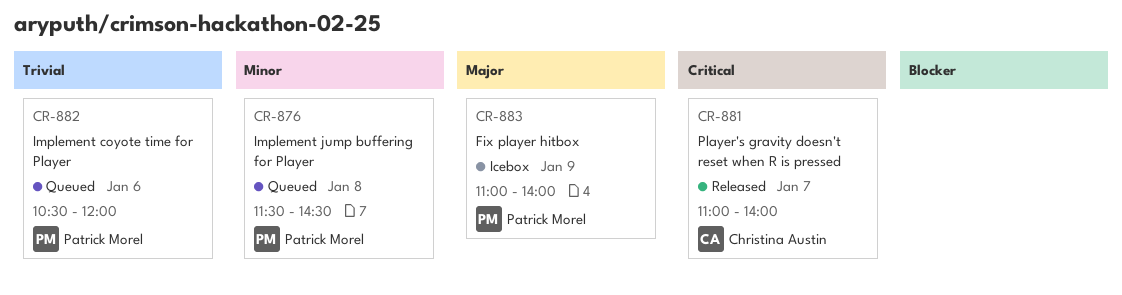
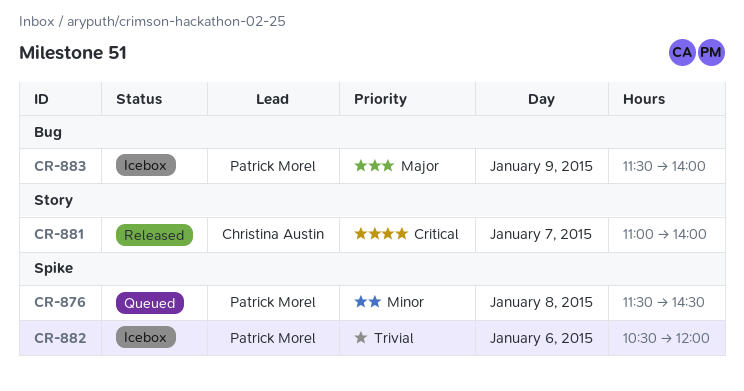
CR-882, status: Queued -> Icebox
CR-883, begins: 11:00 -> 11:30

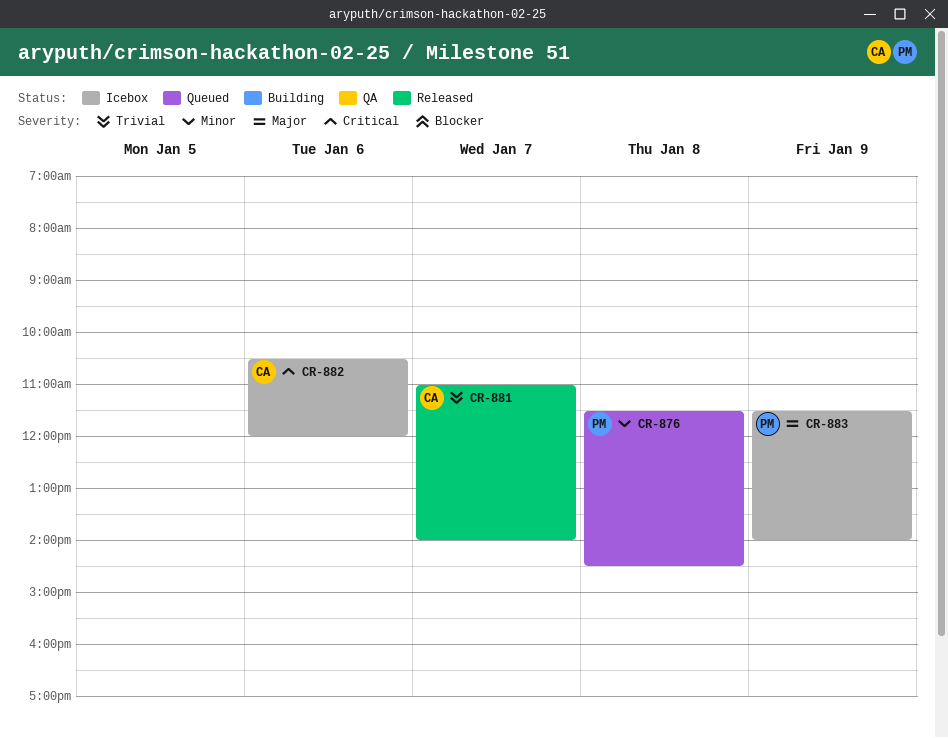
CR-881, priority: Critical -> Trivial
CR-882, owner: Patrick Morel -> Christina Austin
CR-882, priority: Trivial -> Critical

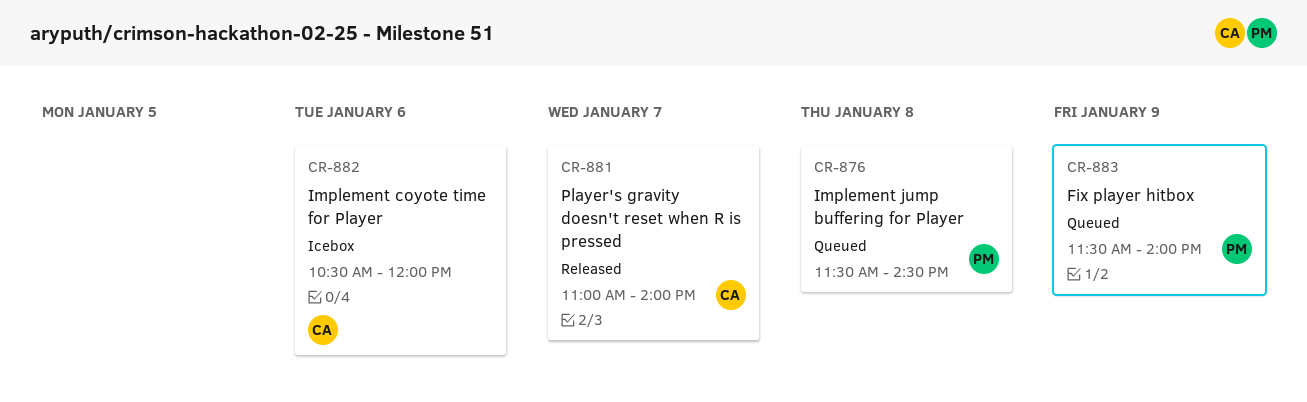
CR-883, status: Icebox -> Queued

